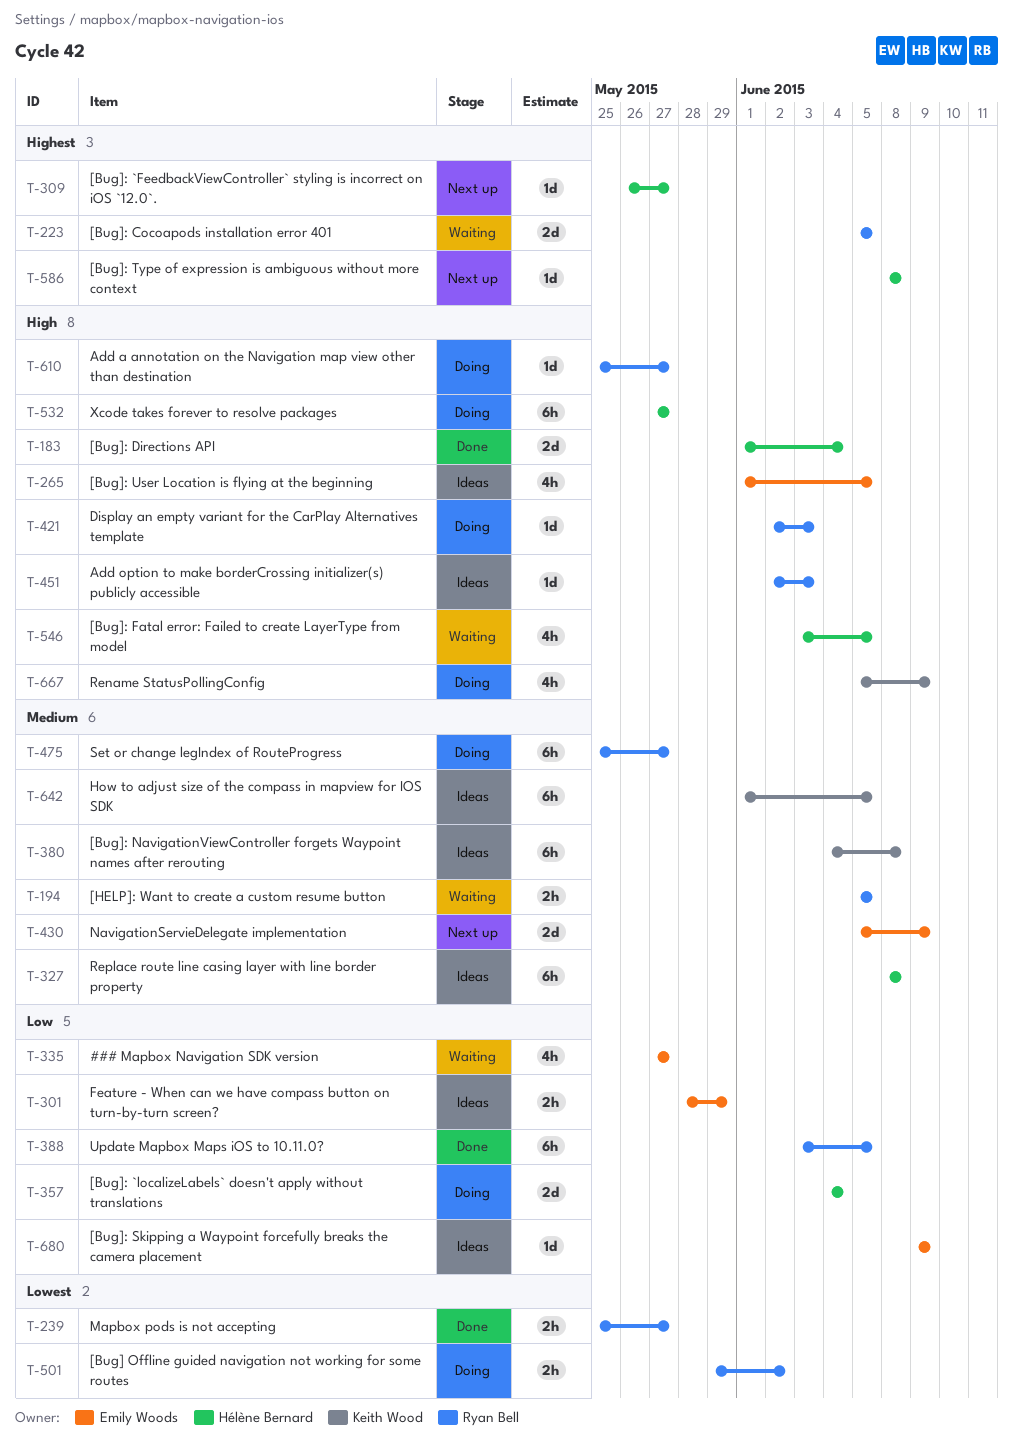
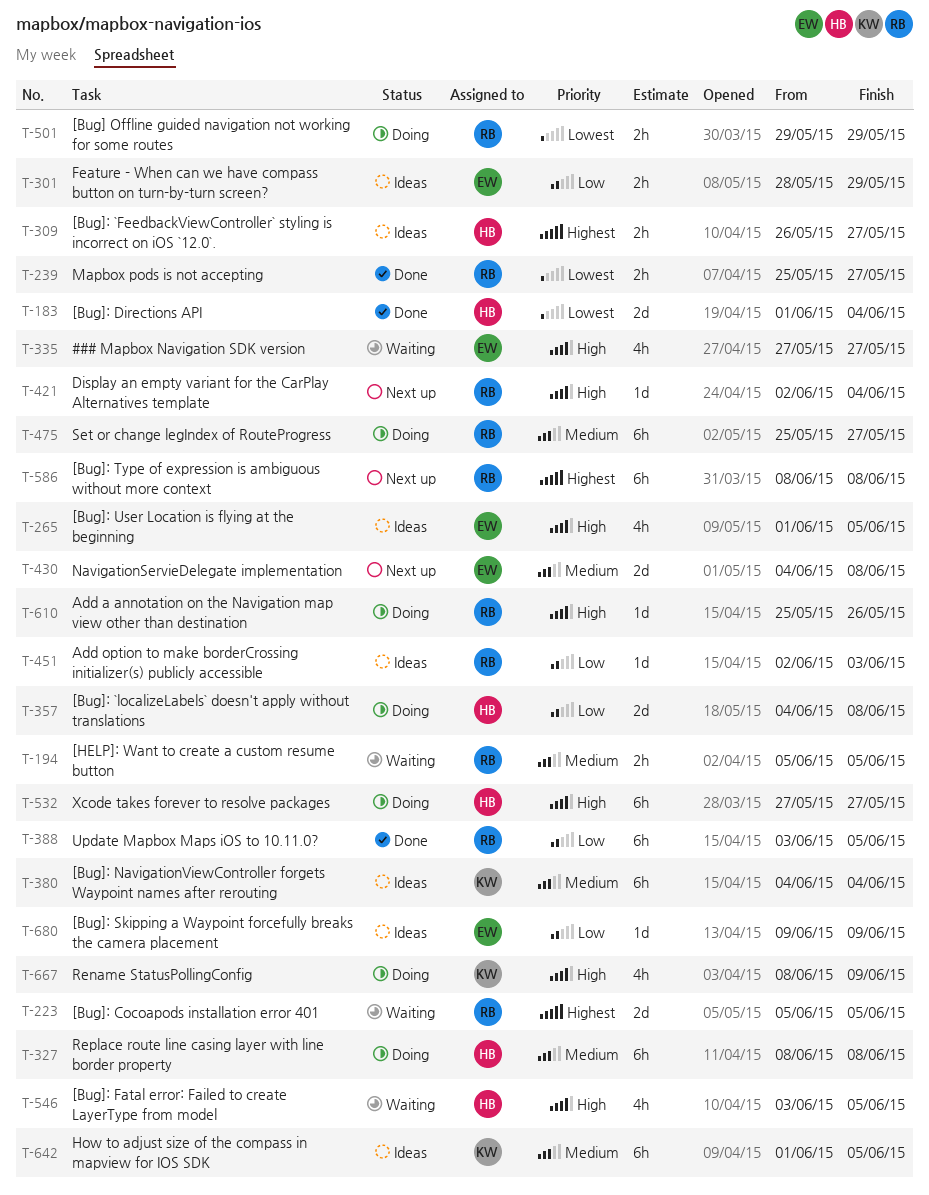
T-183, priority: High -> Lowest
T-309, status: Next up -> Ideas
T-309, estimate: 1d -> 2h
T-327, status: Ideas -> Doing
T-335, priority: Low -> High
T-357, due: Jun 4 -> Jun 8
T-380, due: Jun 8 -> Jun 4
T-421, status: Doing -> Next up
T-421, due: Jun 3 -> Jun 4
T-430, start: Jun 5 -> Jun 4
T-430, due: Jun 9 -> Jun 8
T-451, priority: High -> Low
T-501, due: Jun 2 -> May 29
T-586, owner: Hélène Bernard -> Ryan Bell
T-586, estimate: 1d -> 6h
T-610, due: May 27 -> May 26
T-667, start: Jun 5 -> Jun 8

